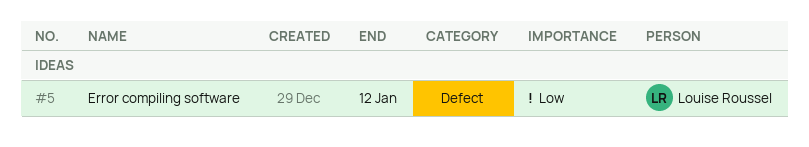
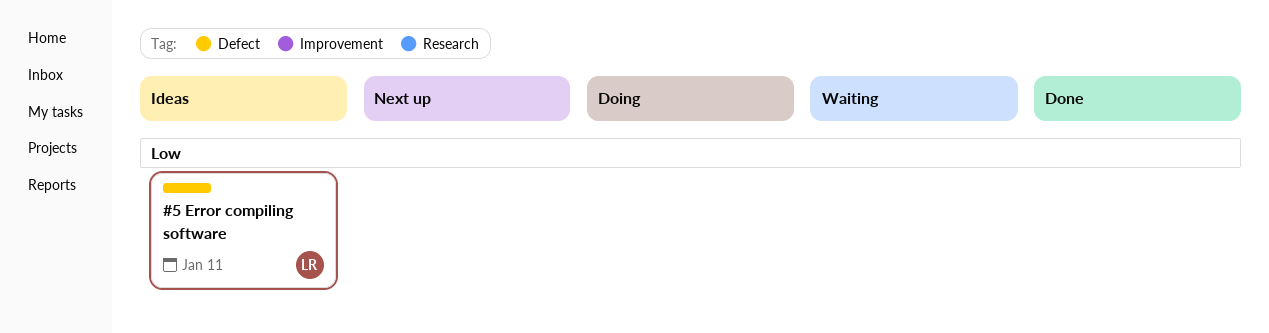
#5, due: Jan 12 -> Jan 11

